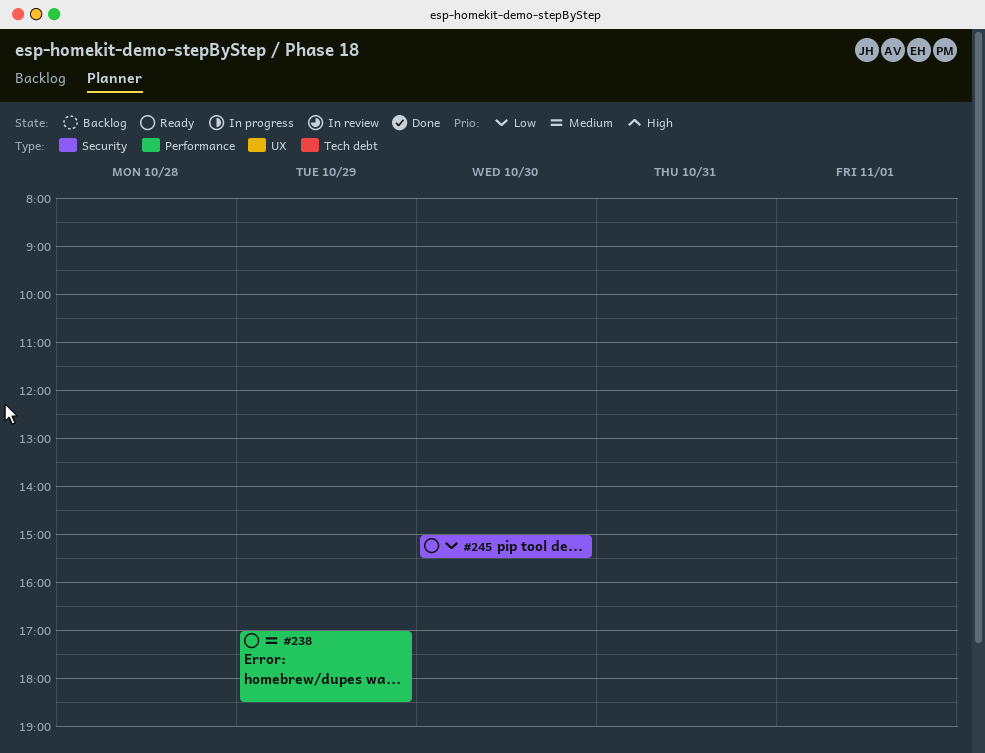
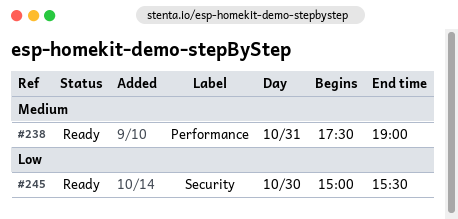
#238, day: Oct 29 -> Oct 31
#238, begins: 17:00 -> 17:30
#238, ends: 18:30 -> 19:00

